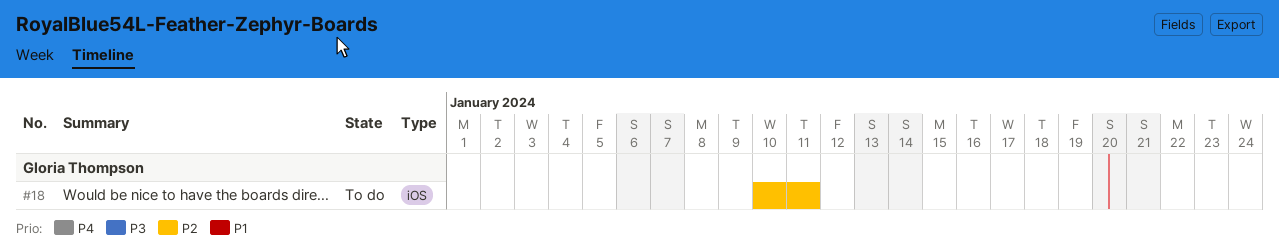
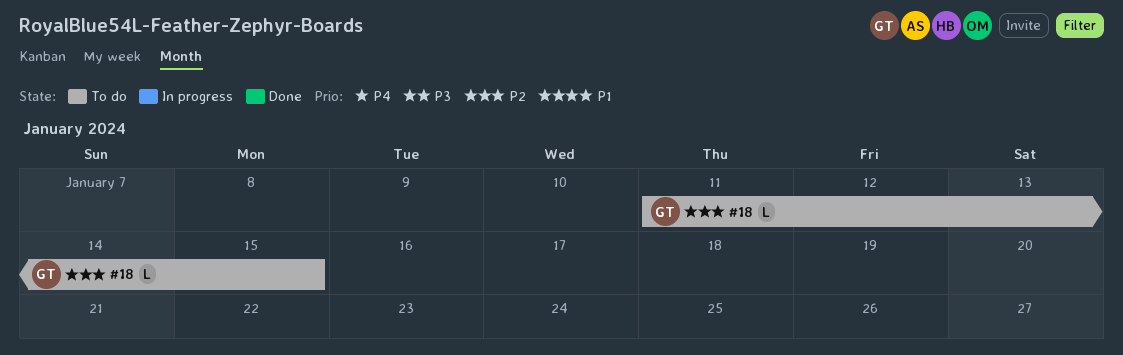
#18, start: Jan 10 -> Jan 11
#18, due: Jan 11 -> Jan 15

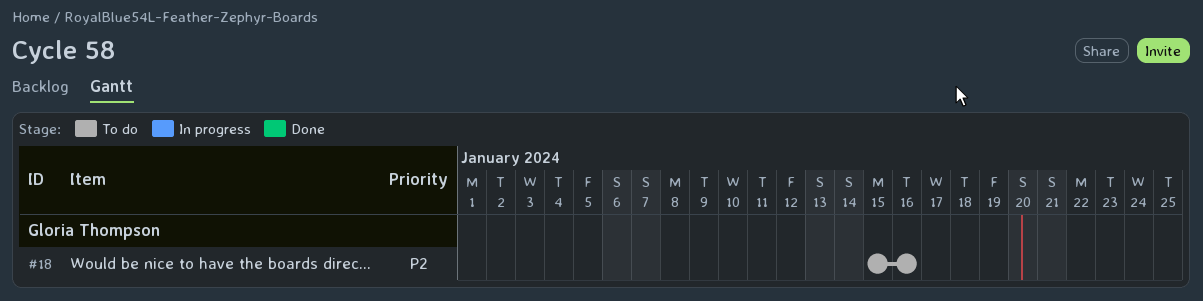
#18, start: Jan 11 -> Jan 15
#18, due: Jan 15 -> Jan 16

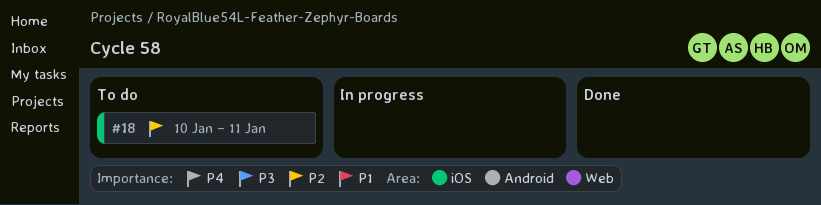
#18, start: Jan 15 -> Jan 10
#18, due: Jan 16 -> Jan 11

